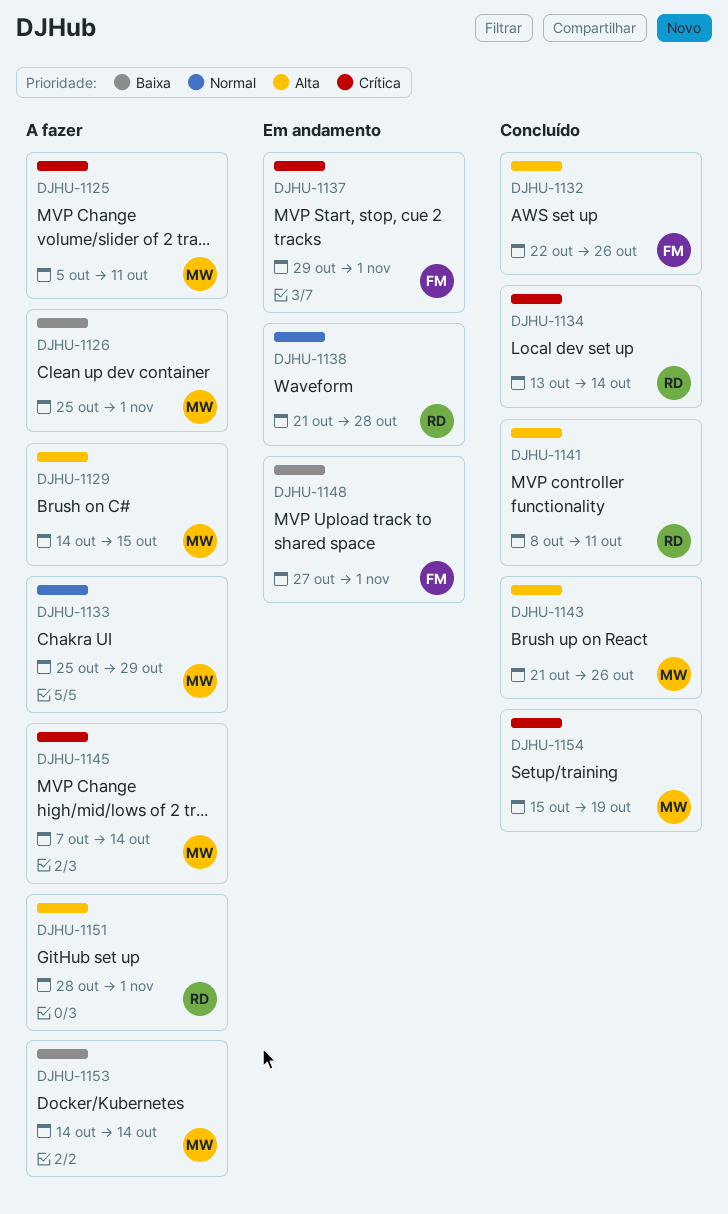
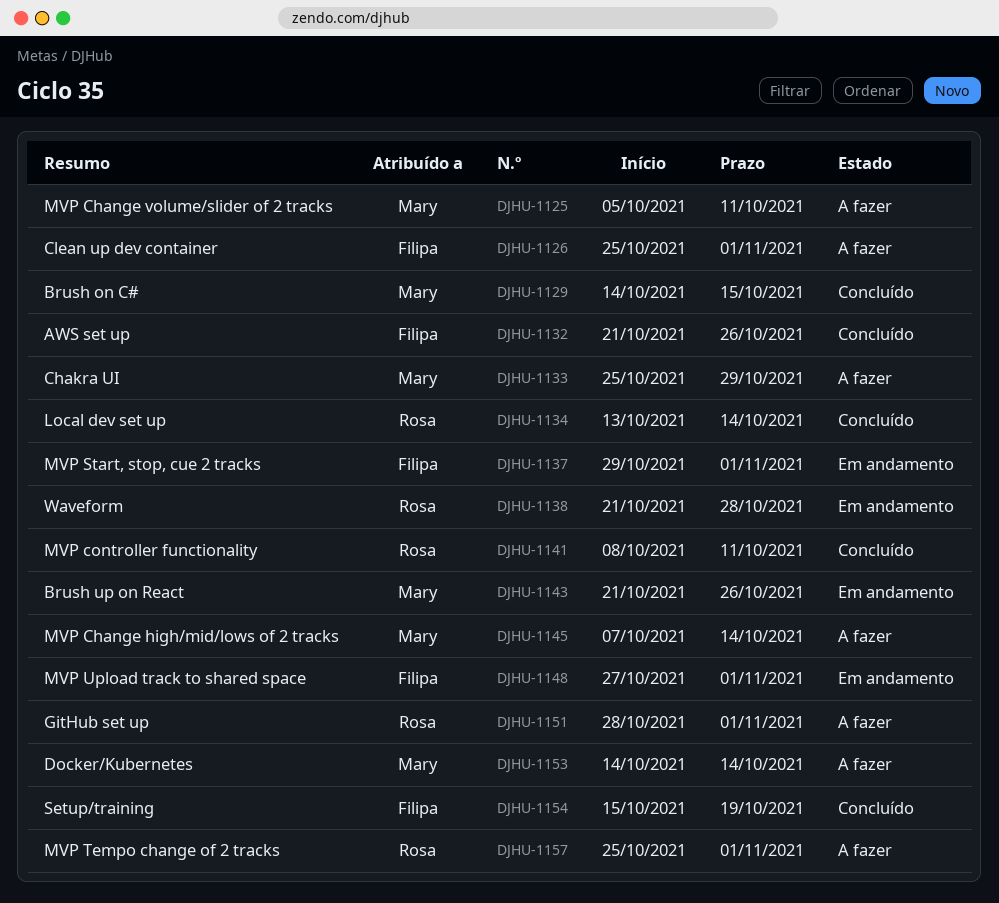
DJHU-1126, owner: Mary -> Filipa
DJHU-1129, status: A fazer -> Concluído
DJHU-1132, start: Oct 22 -> Oct 21
DJHU-1143, status: Concluído -> Em andamento
DJHU-1154, owner: Mary -> Filipa
DJHU-1157: none -> present

